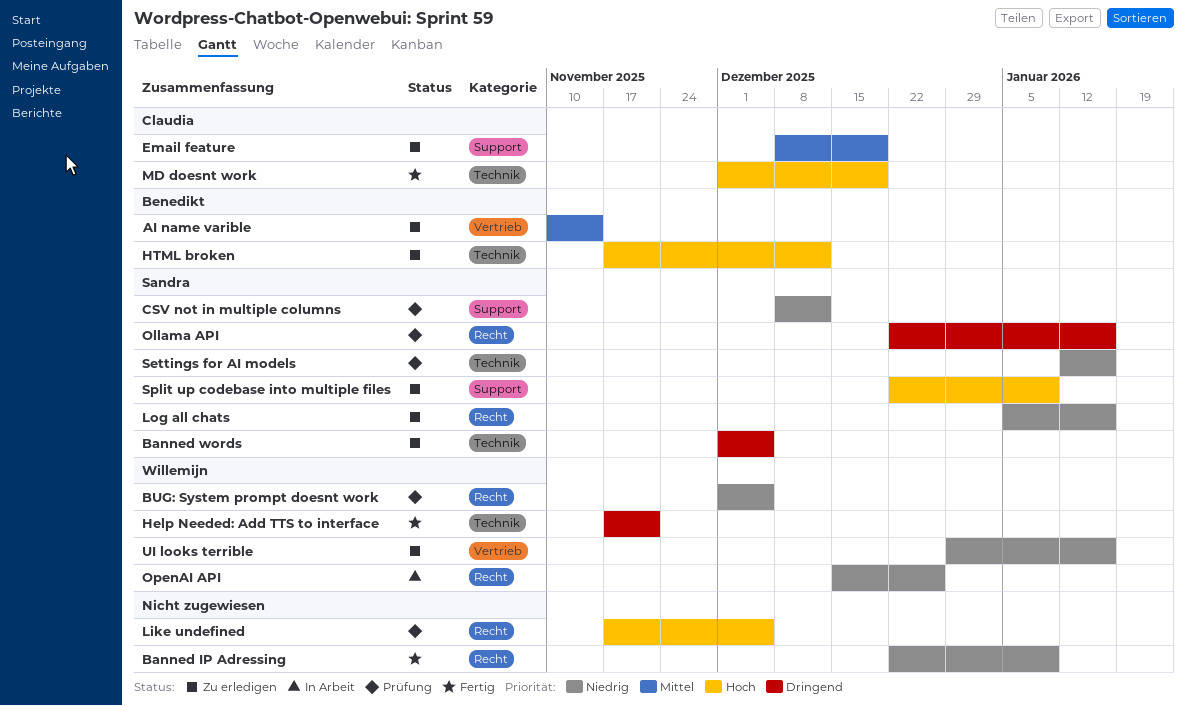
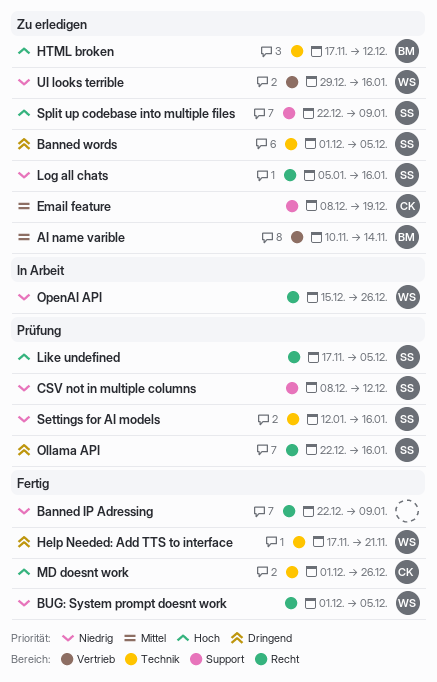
BUG: System prompt doesnt work, status: Prüfung -> Fertig
Like undefined, owner: none -> Sandra
MD doesnt work, due: Dec 19 -> Dec 26

